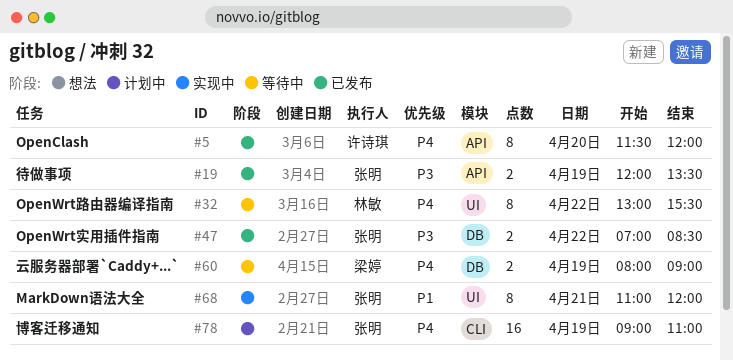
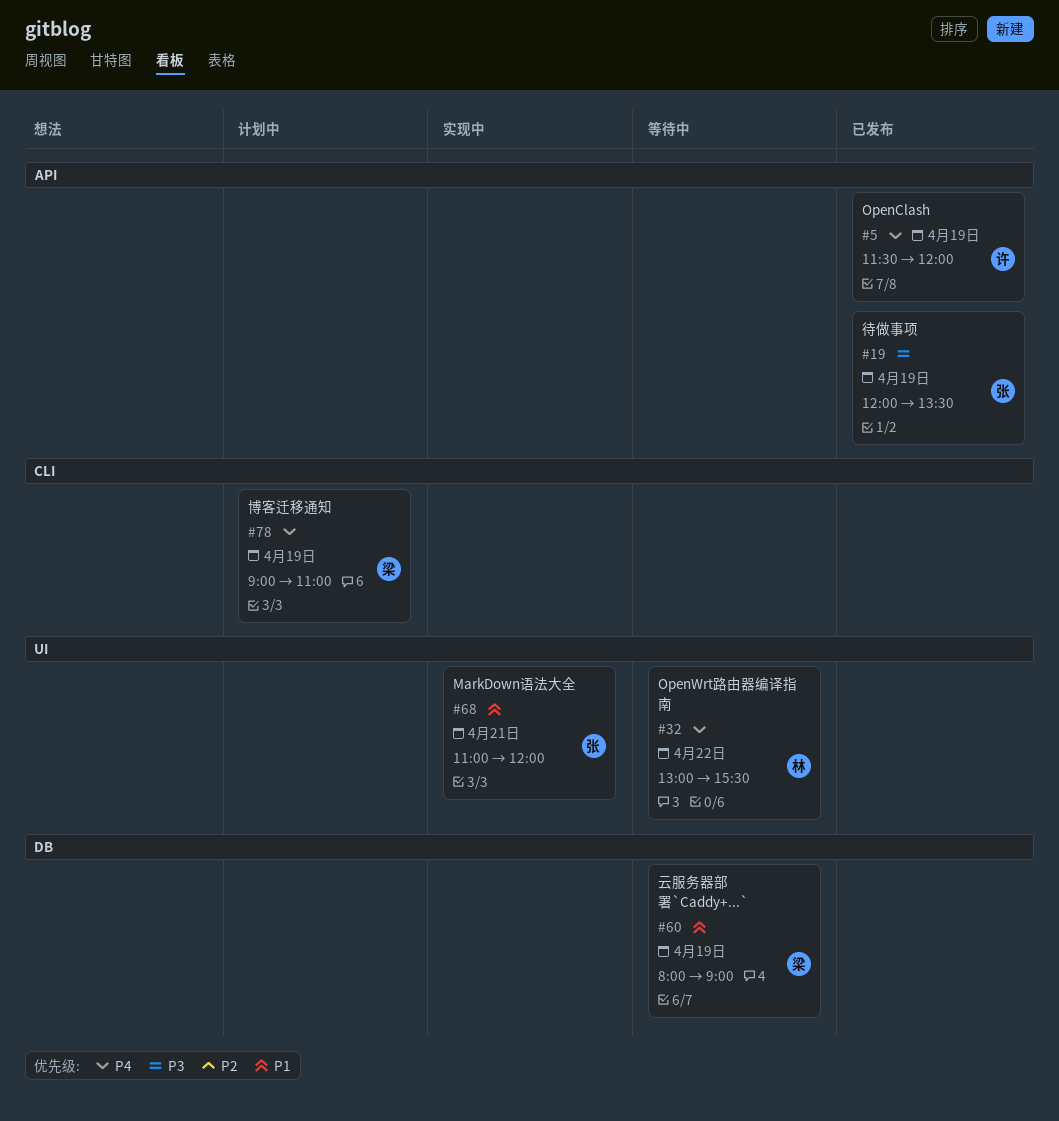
#5, day: Apr 20 -> Apr 19
#47: present -> none
#60, priority: P4 -> P1
#78, owner: 张明 -> 梁婷

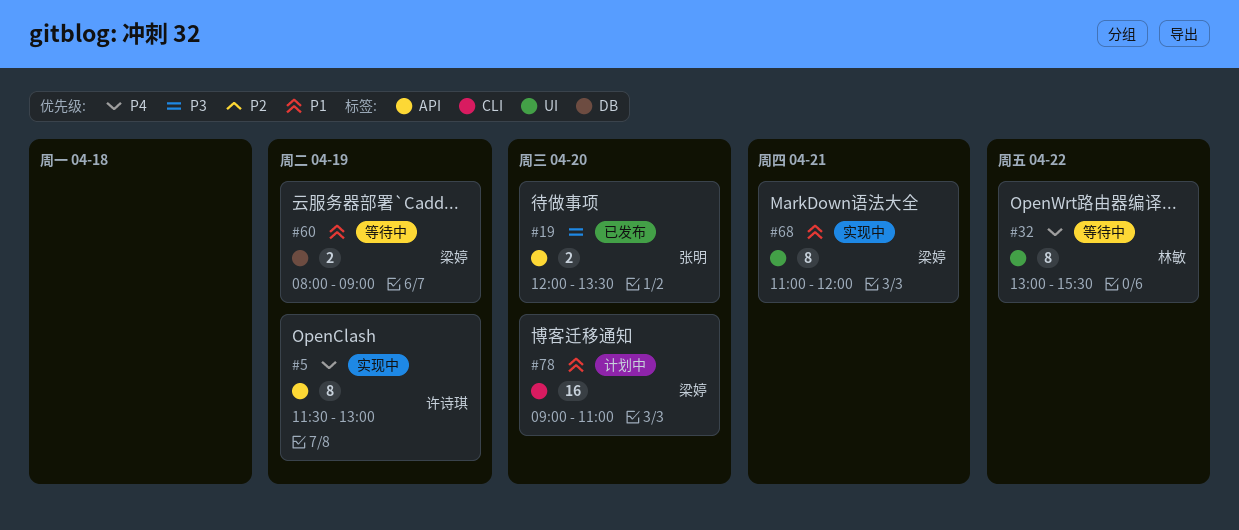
#5, status: 已发布 -> 实现中
#5, ends: 12:00 -> 13:00
#19, day: Apr 19 -> Apr 20
#68, owner: 张明 -> 梁婷
#78, priority: P4 -> P1
#78, day: Apr 19 -> Apr 20

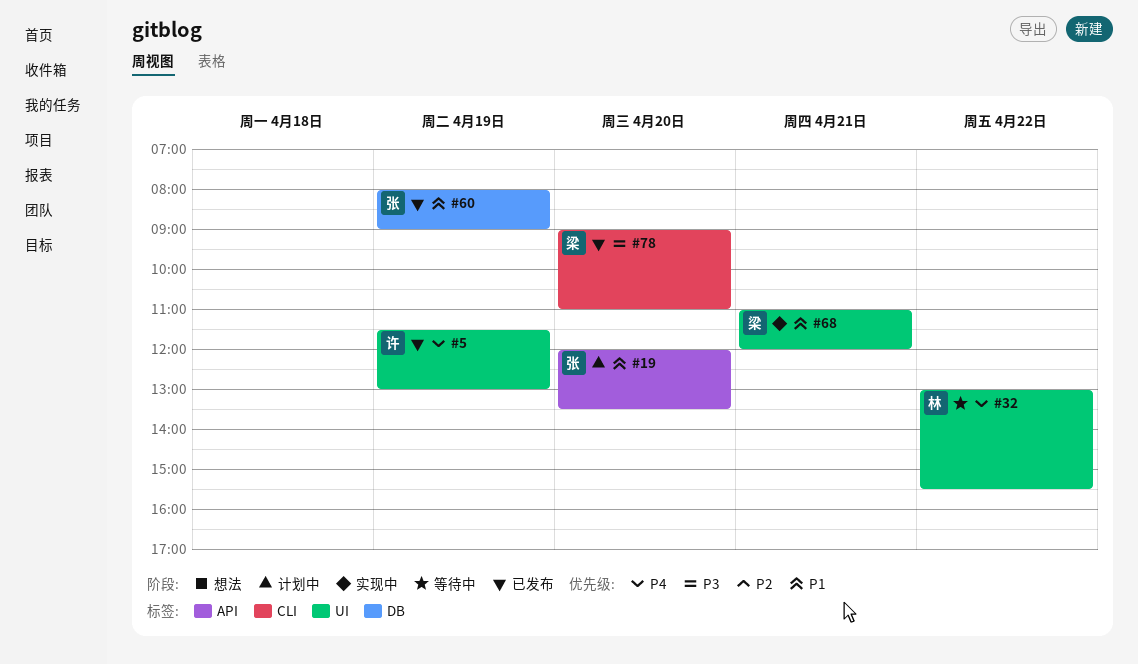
#5, status: 实现中 -> 已发布
#5, label: API -> UI
#19, status: 已发布 -> 计划中
#19, priority: P3 -> P1
#60, status: 等待中 -> 已发布
#60, owner: 梁婷 -> 张明
#78, status: 计划中 -> 已发布
#78, priority: P1 -> P3

